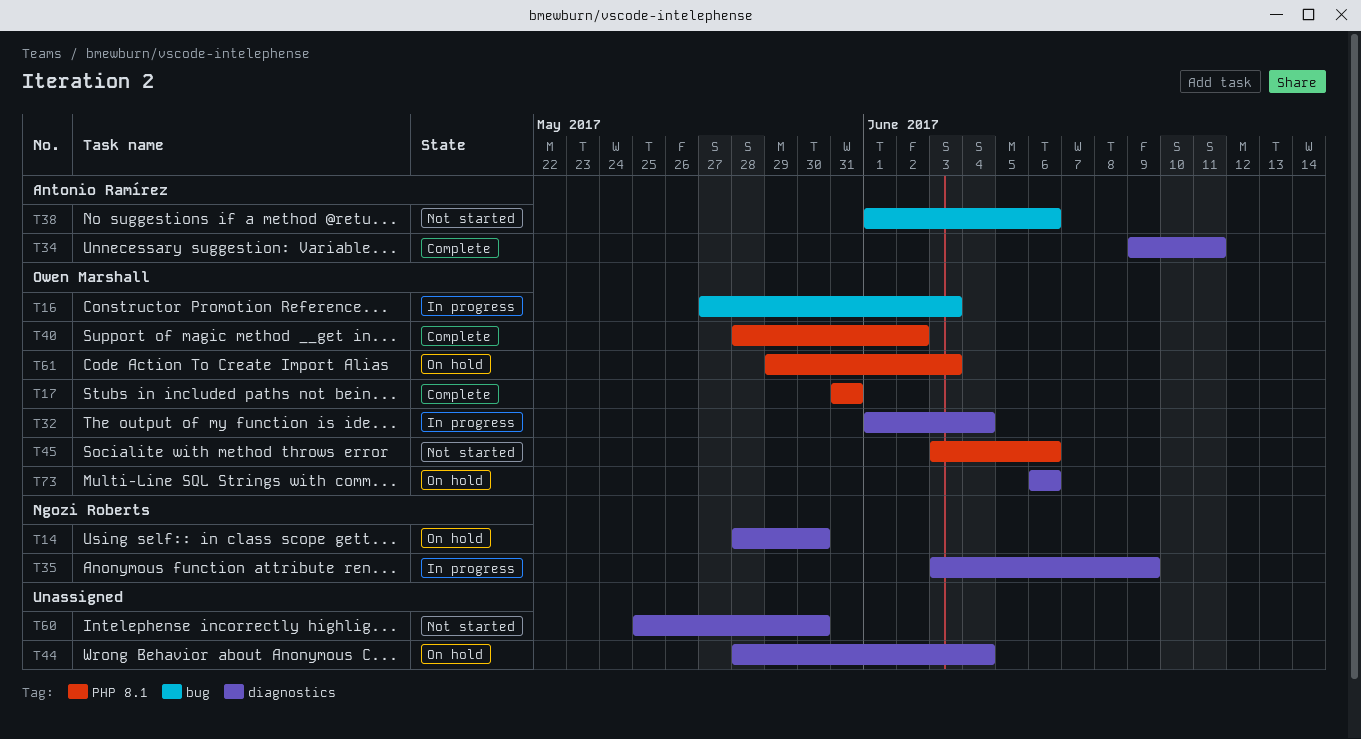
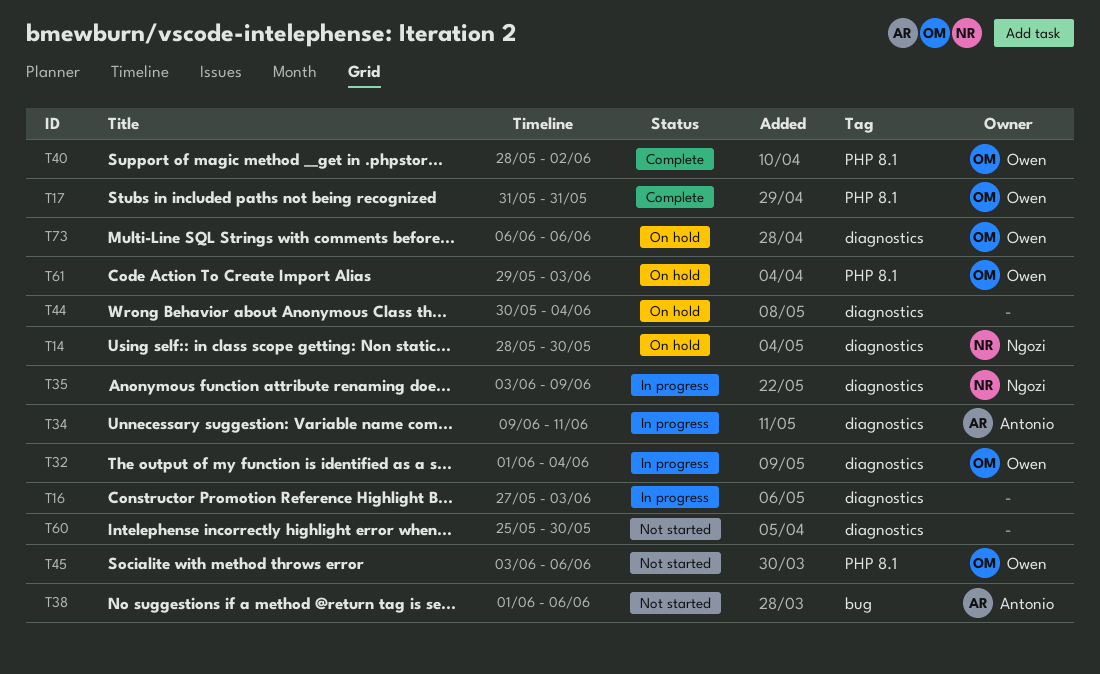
T16, owner: Owen Marshall -> none
T16, label: bug -> diagnostics
T34, status: Complete -> In progress
T44, start: May 28 -> May 30

